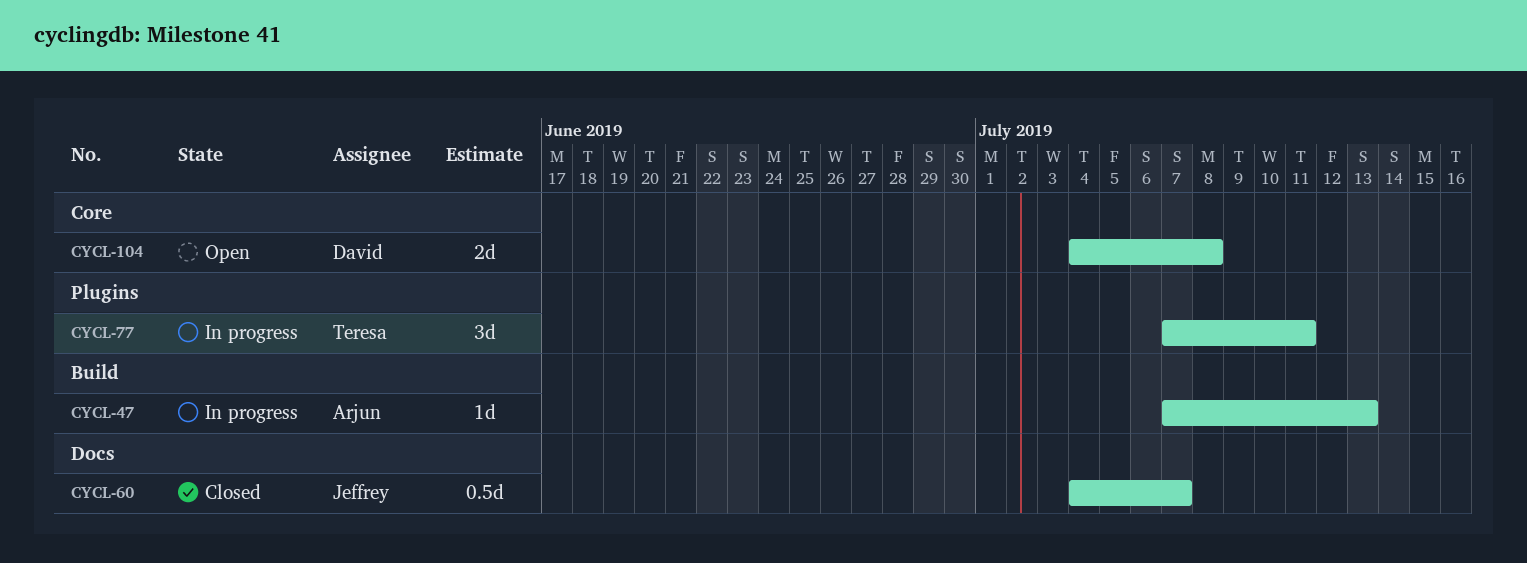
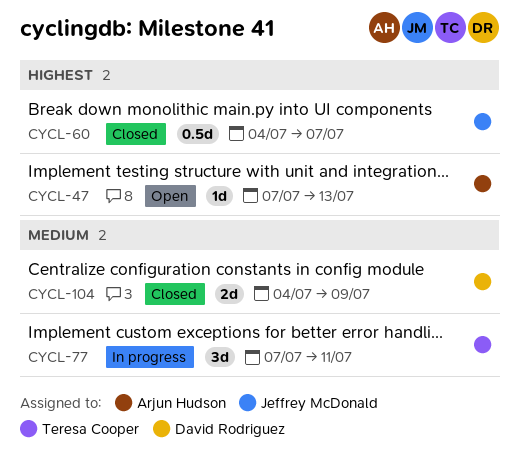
CYCL-47, status: In progress -> Open
CYCL-104, status: Open -> Closed
CYCL-104, due: Jul 8 -> Jul 9

